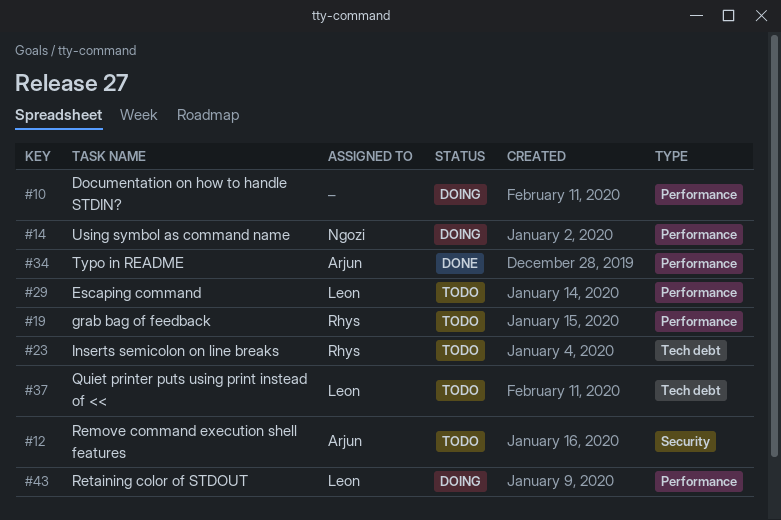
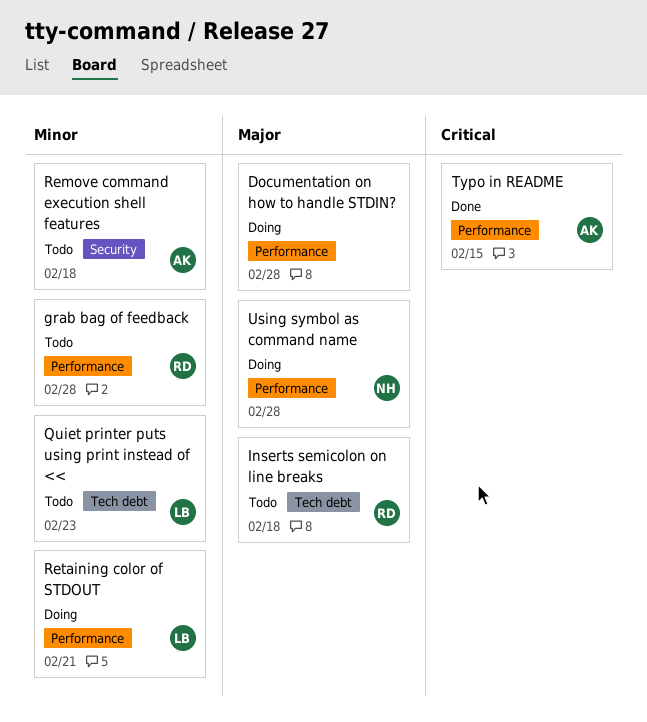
Escaping command: present -> none

